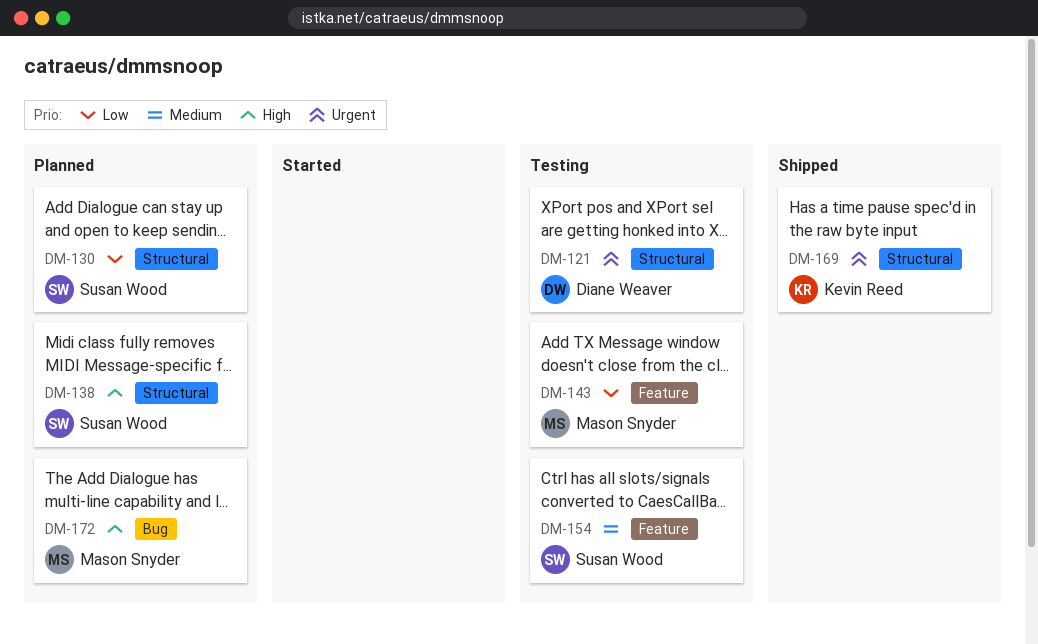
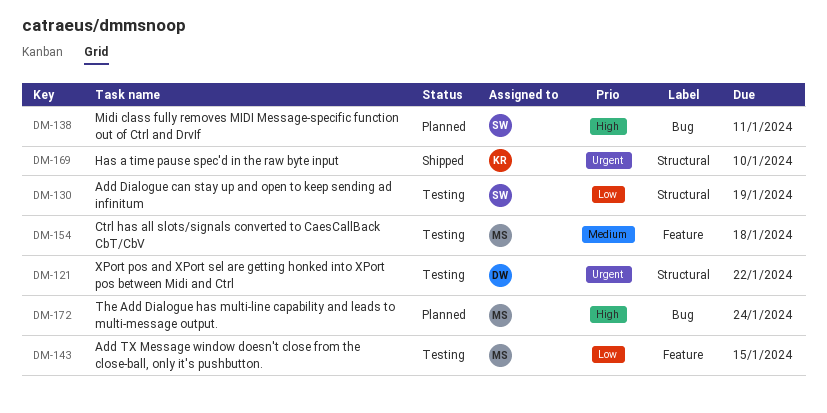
DM-130, status: Planned -> Testing
DM-138, label: Structural -> Bug
DM-154, owner: Susan Wood -> Mason Snyder

